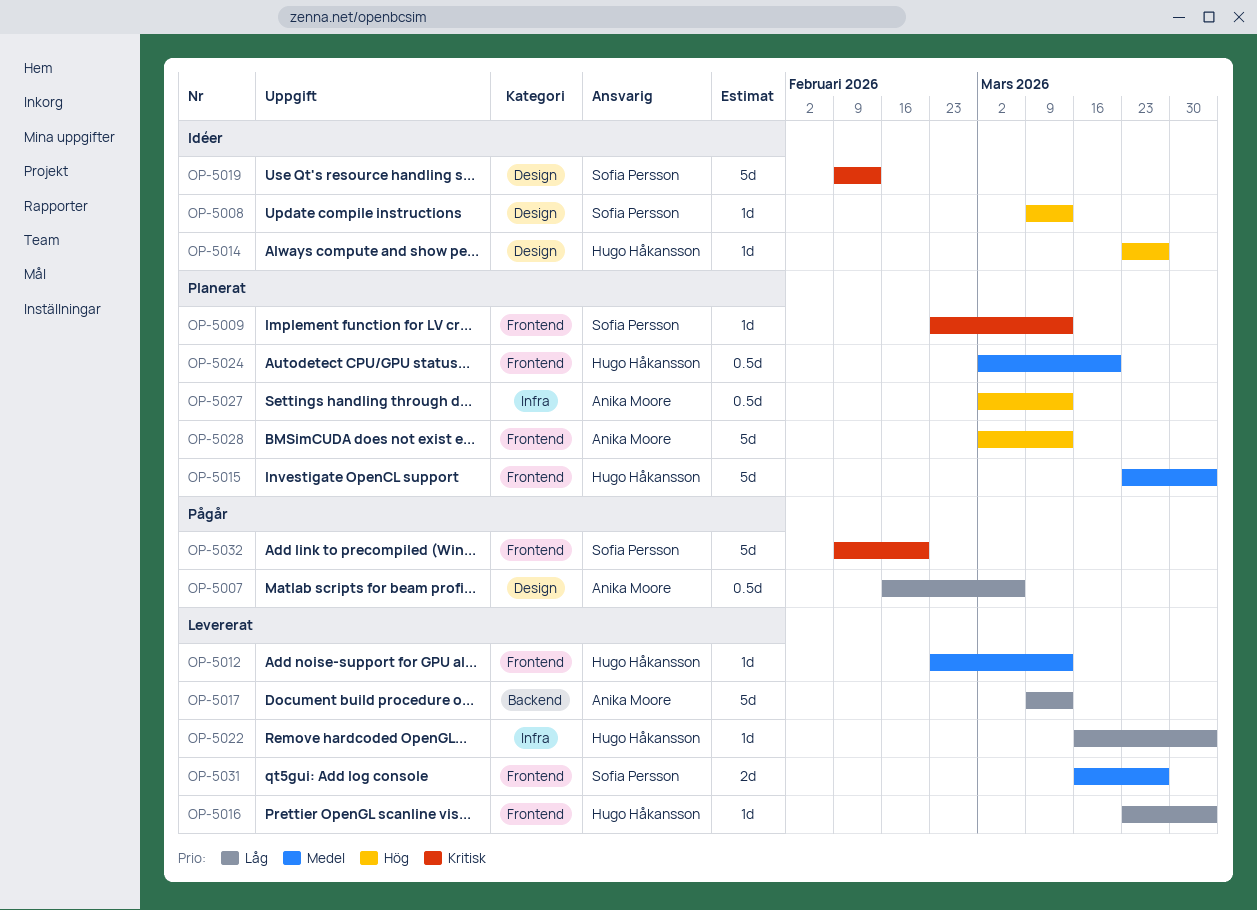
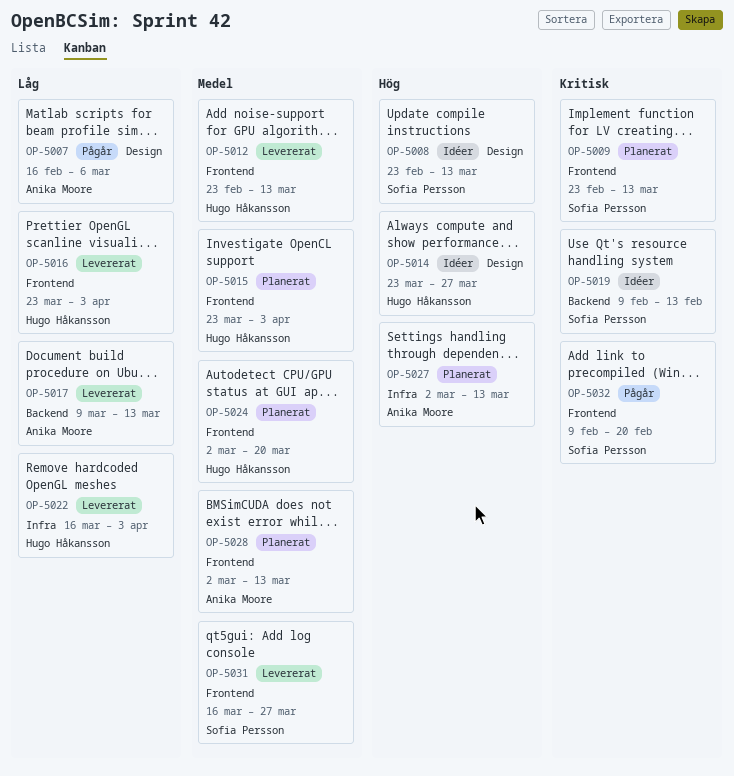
OP-5008, start: Mar 9 -> Feb 23
OP-5019, label: Design -> Backend
OP-5028, priority: Hög -> Medel

